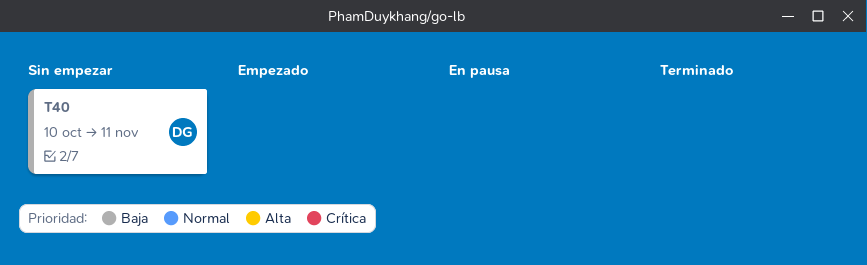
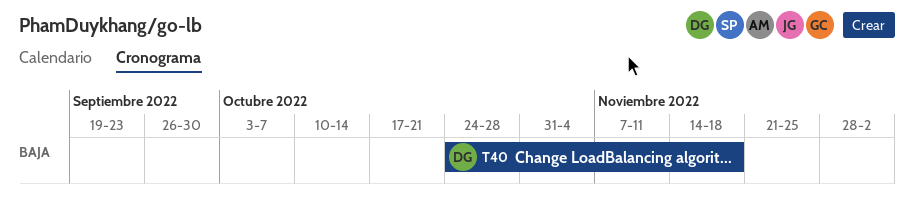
T40, start: Oct 10 -> Oct 24
T40, due: Nov 11 -> Nov 18

